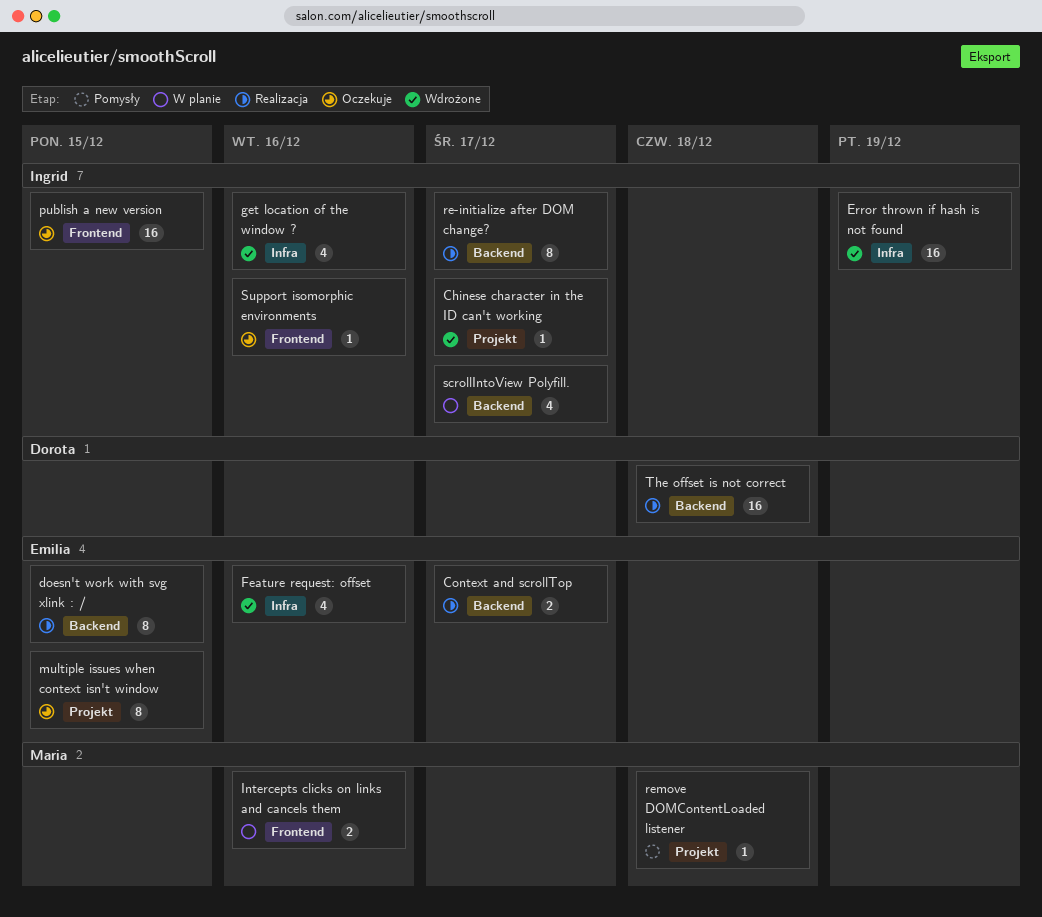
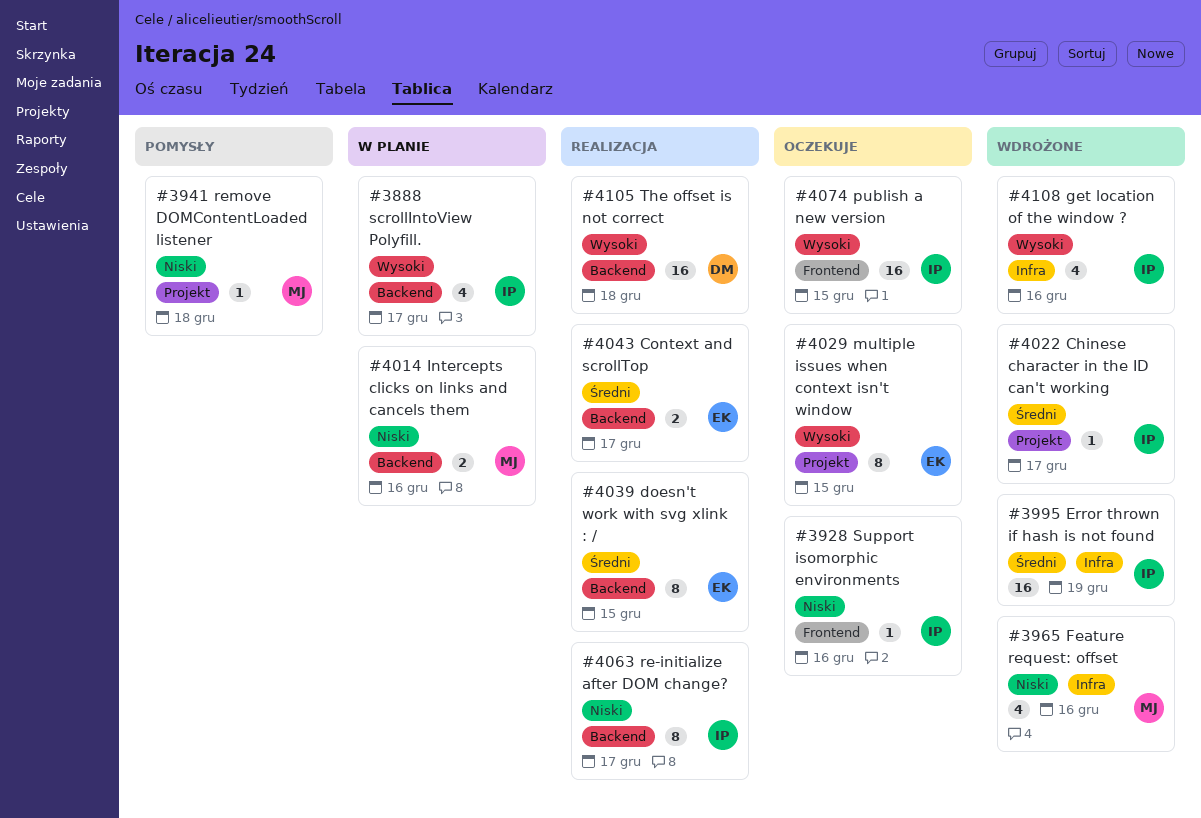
Feature request: offset, owner: Emilia -> Maria
Intercepts clicks on links and cancels them, label: Frontend -> Backend

